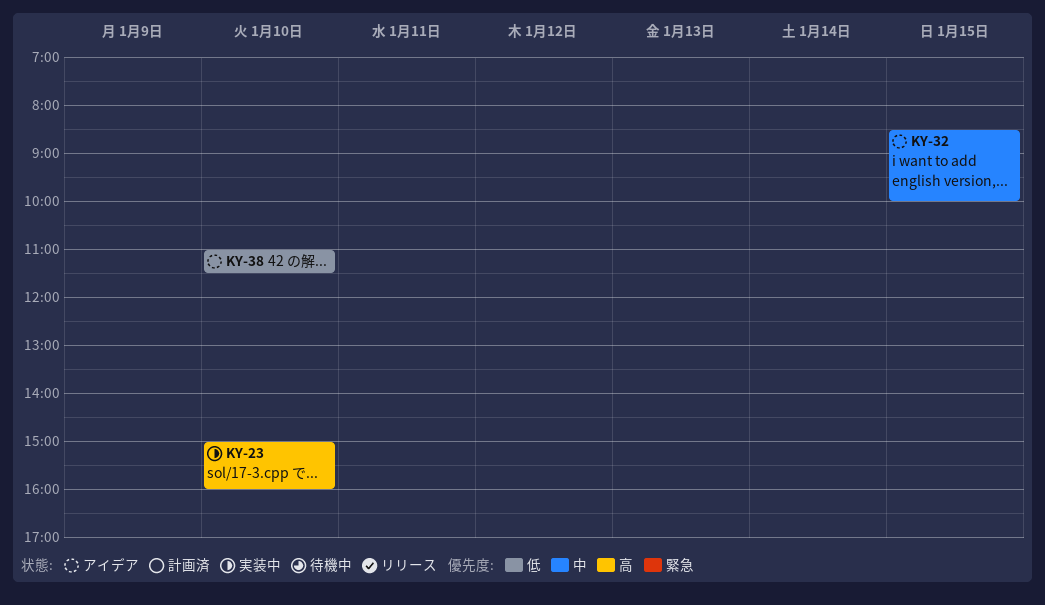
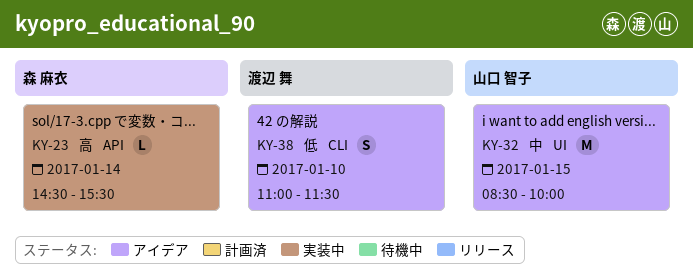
KY-23, day: Jan 10 -> Jan 14
KY-23, begins: 15:00 -> 14:30
KY-23, ends: 16:00 -> 15:30

